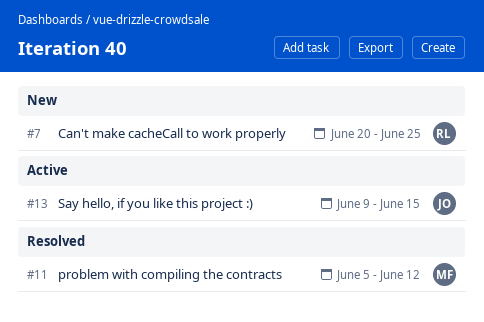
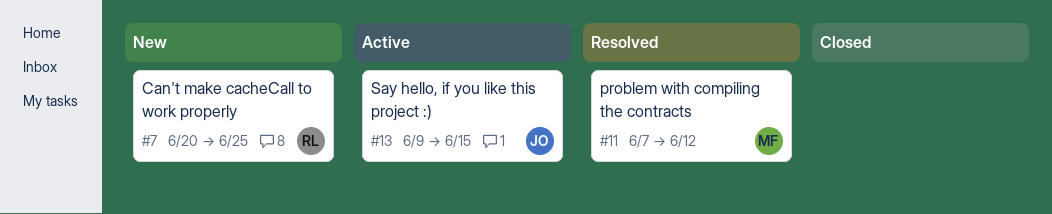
#11, start: Jun 5 -> Jun 7

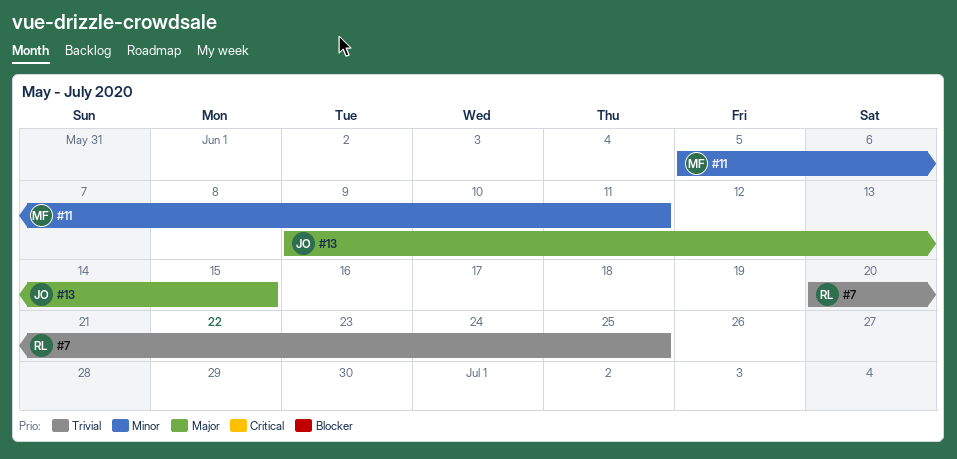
#11, start: Jun 7 -> Jun 5
#11, due: Jun 12 -> Jun 11

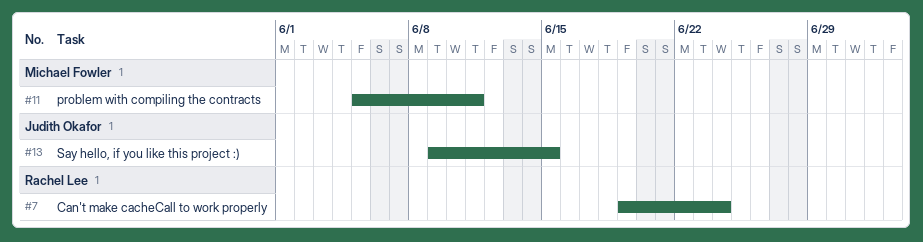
#7, start: Jun 20 -> Jun 19
#7, due: Jun 25 -> Jun 24

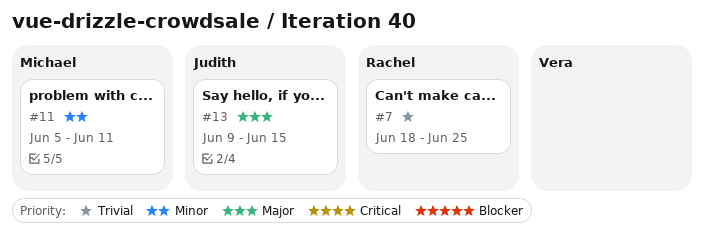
#7, start: Jun 19 -> Jun 18
#7, due: Jun 24 -> Jun 25

